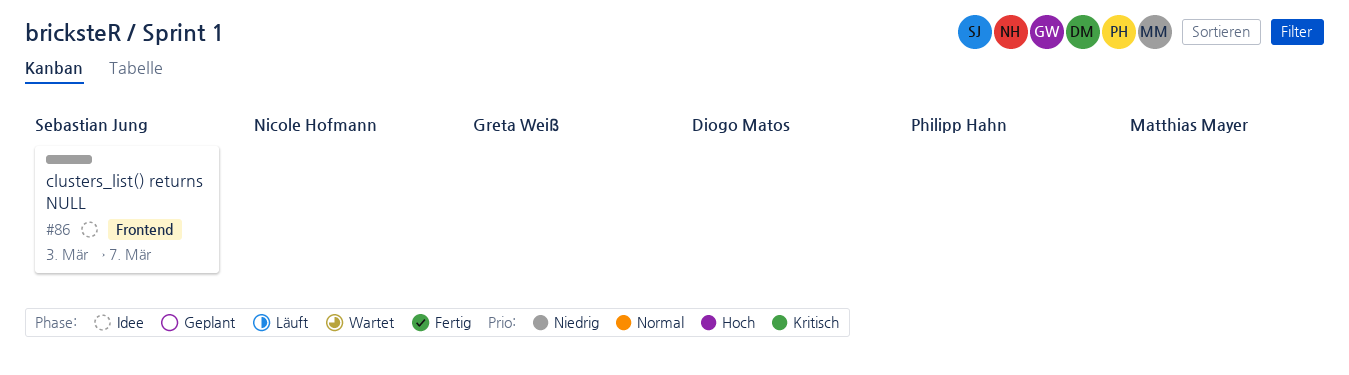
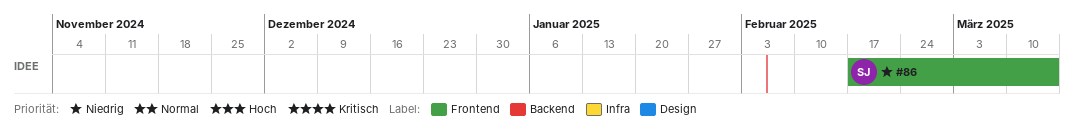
#86, start: Mar 3 -> Feb 17
#86, due: Mar 7 -> Mar 14

